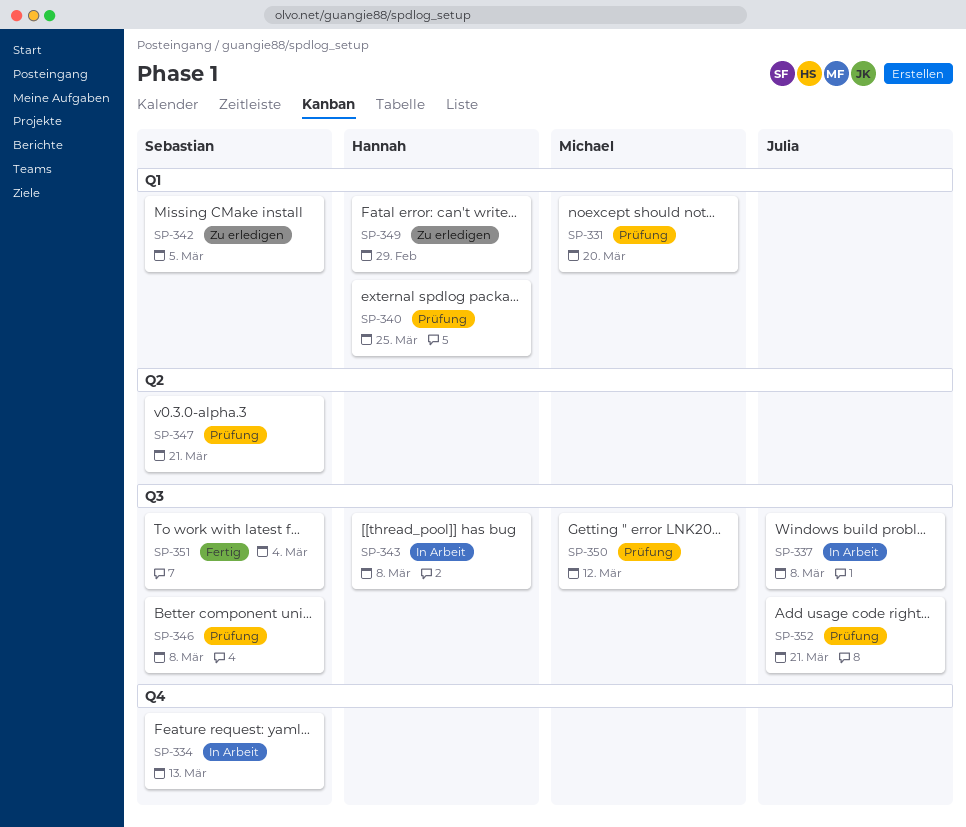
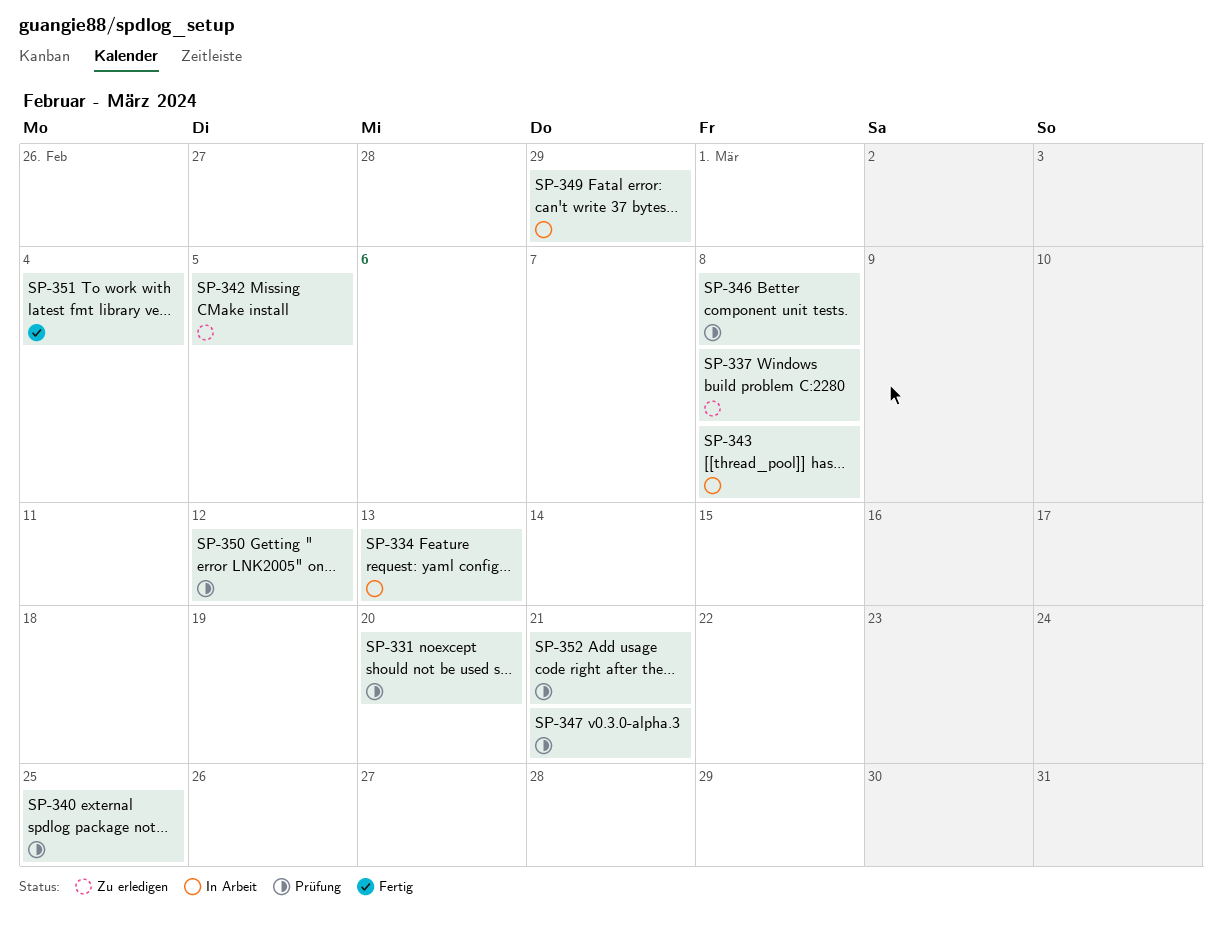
SP-337, status: In Arbeit -> Zu erledigen
SP-349, status: Zu erledigen -> In Arbeit

